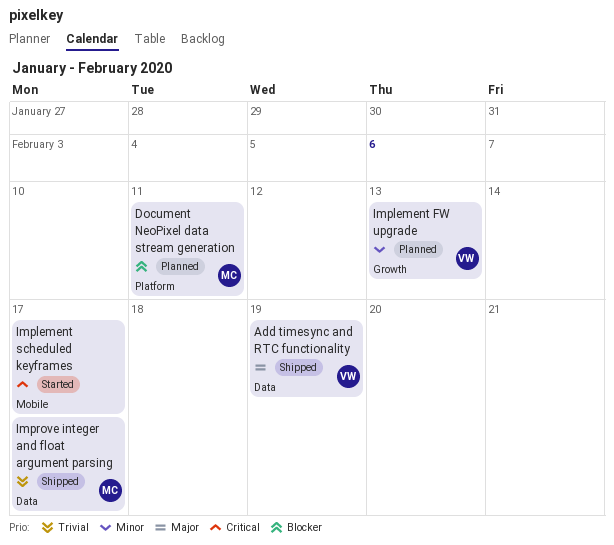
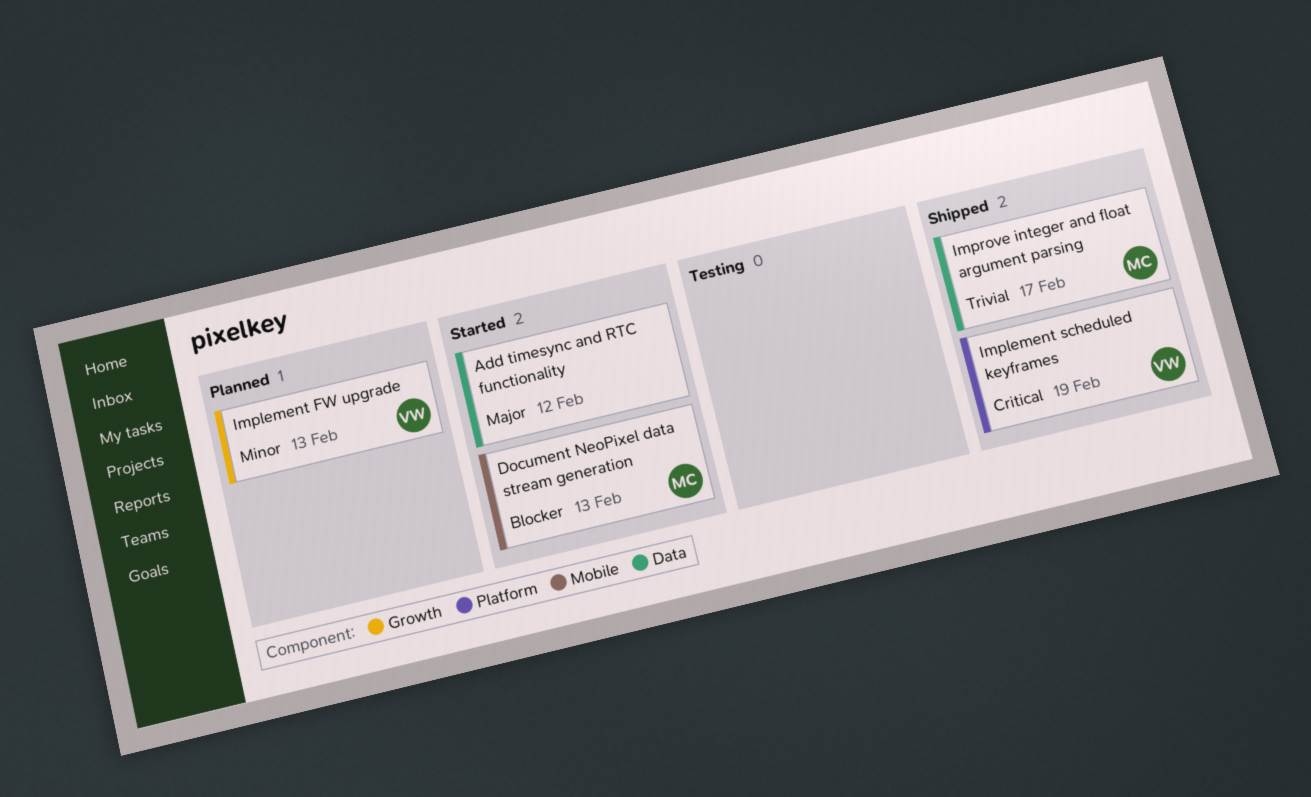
Add timesync and RTC functionality, status: Shipped -> Started
Add timesync and RTC functionality, owner: VW -> none
Add timesync and RTC functionality, due: Feb 19 -> Feb 12
Document NeoPixel data stream generation, status: Planned -> Started
Document NeoPixel data stream generation, label: Platform -> Mobile
Document NeoPixel data stream generation, due: Feb 11 -> Feb 13
Implement scheduled keyframes, status: Started -> Shipped
Implement scheduled keyframes, owner: none -> VW
Implement scheduled keyframes, label: Mobile -> Platform
Implement scheduled keyframes, due: Feb 17 -> Feb 19

